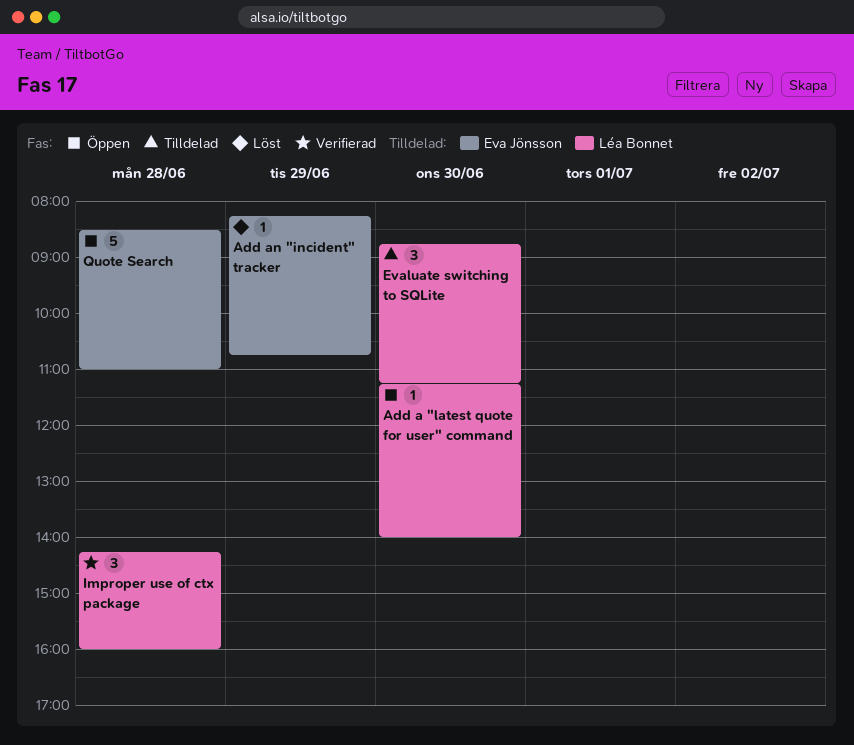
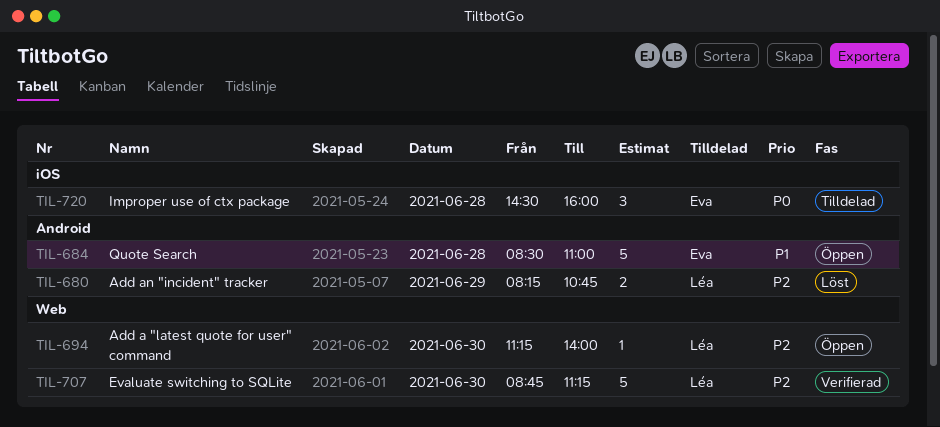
Add an "incident" tracker, owner: Eva Jönsson -> Léa Bonnet
Add an "incident" tracker, estimate: 1 -> 2
Evaluate switching to SQLite, status: Tilldelad -> Verifierad
Evaluate switching to SQLite, estimate: 3 -> 5
Improper use of ctx package, status: Verifierad -> Tilldelad
Improper use of ctx package, owner: Léa Bonnet -> Eva Jönsson
Improper use of ctx package, begins: 14:15 -> 14:30

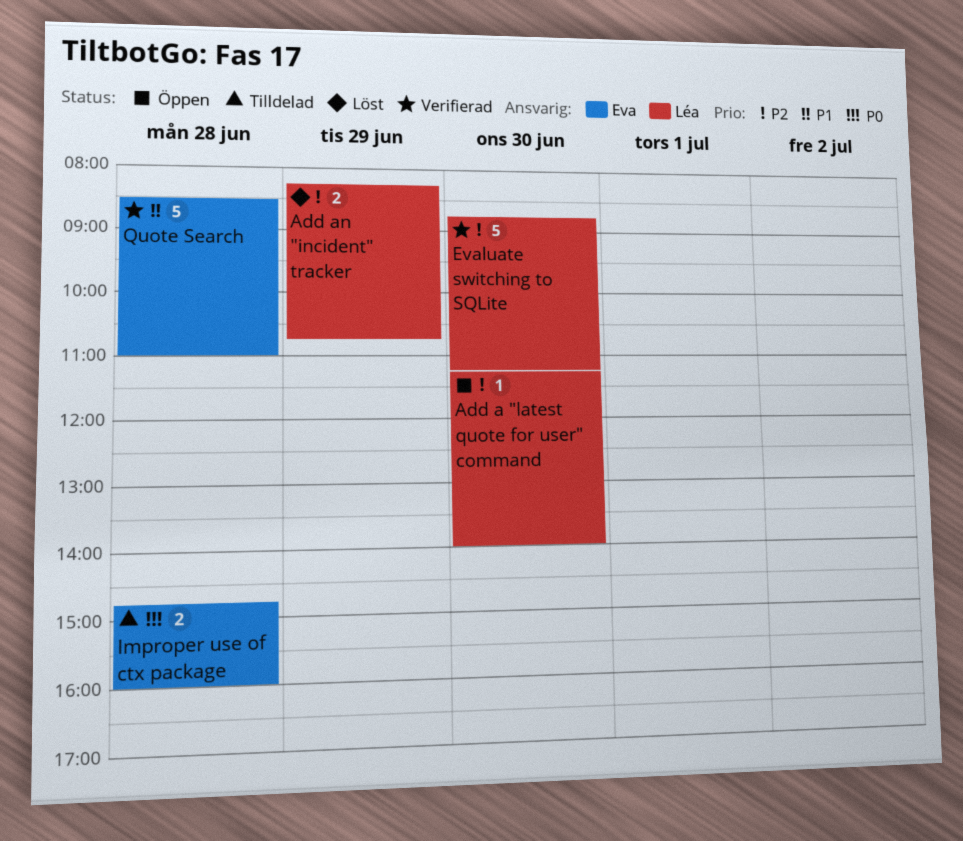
Improper use of ctx package, estimate: 3 -> 2
Improper use of ctx package, begins: 14:30 -> 14:45
Quote Search, status: Öppen -> Verifierad

